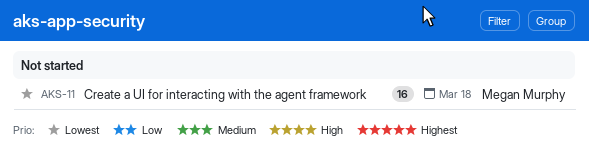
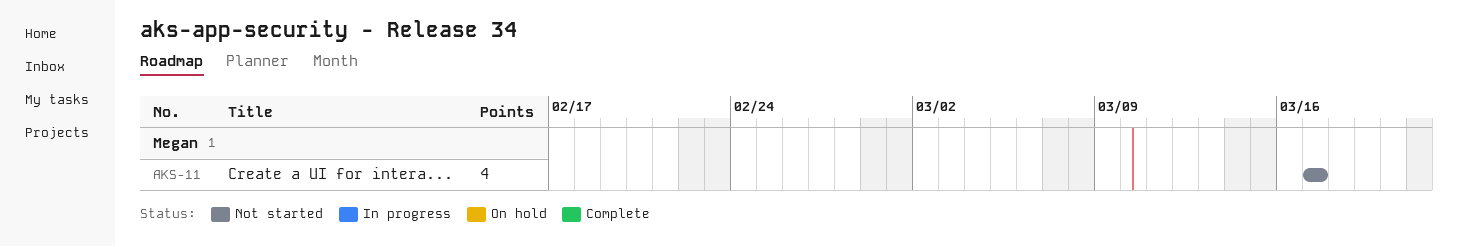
AKS-11, estimate: 16 -> 4
AKS-11, due: Mar 18 -> Mar 17

